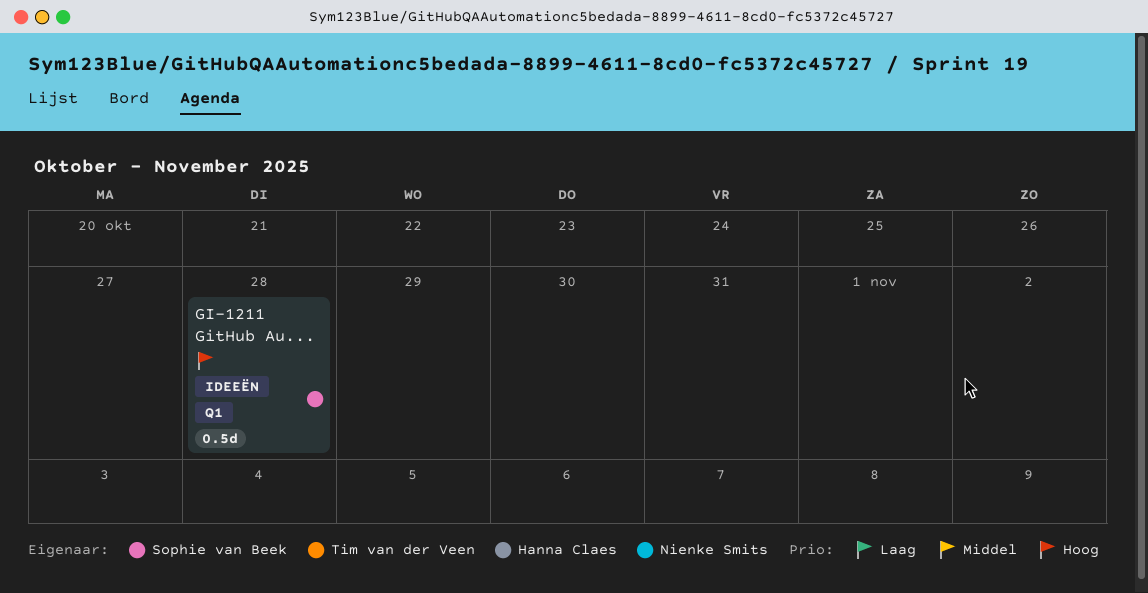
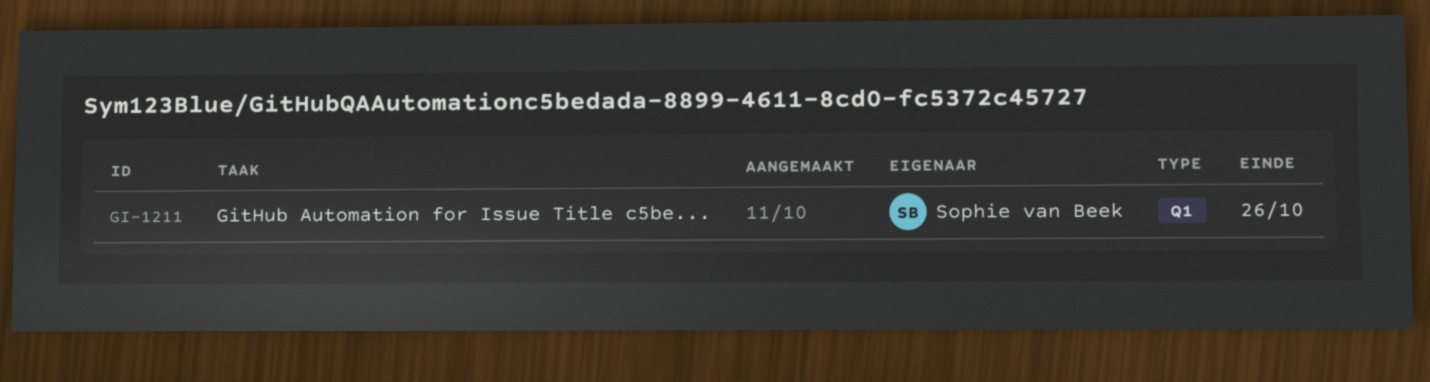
GI-1211, due: Oct 28 -> Oct 26

